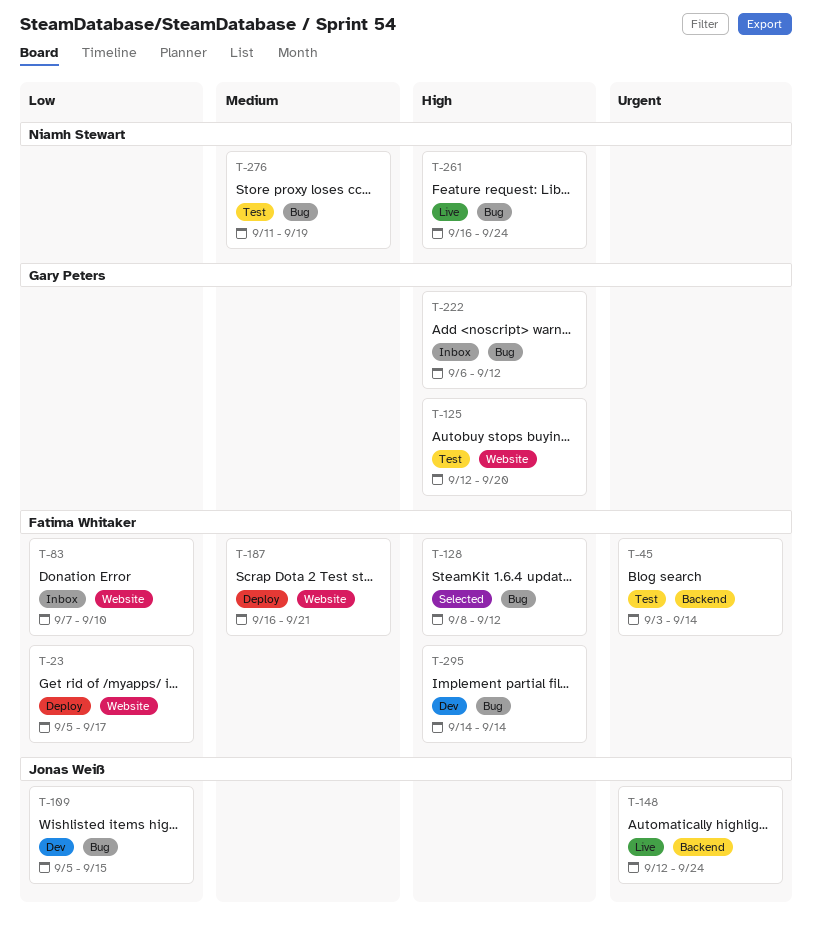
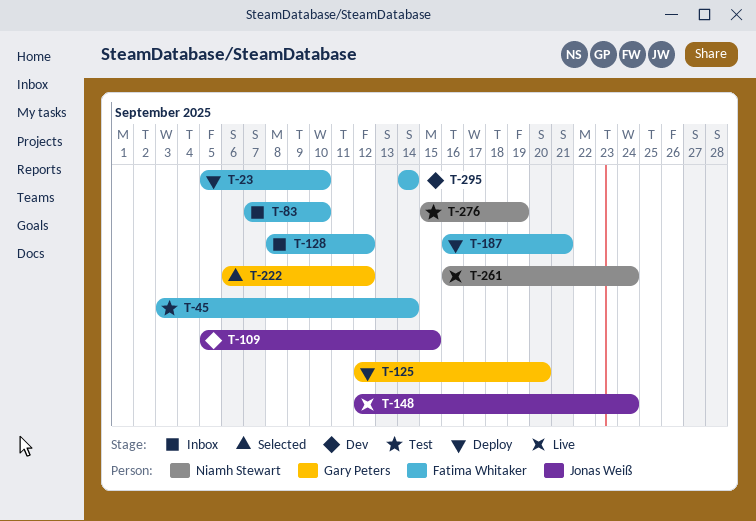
T-23, due: Sep 17 -> Sep 10
T-125, status: Test -> Deploy
T-128, status: Selected -> Inbox
T-222, status: Inbox -> Selected
T-276, start: Sep 11 -> Sep 15

